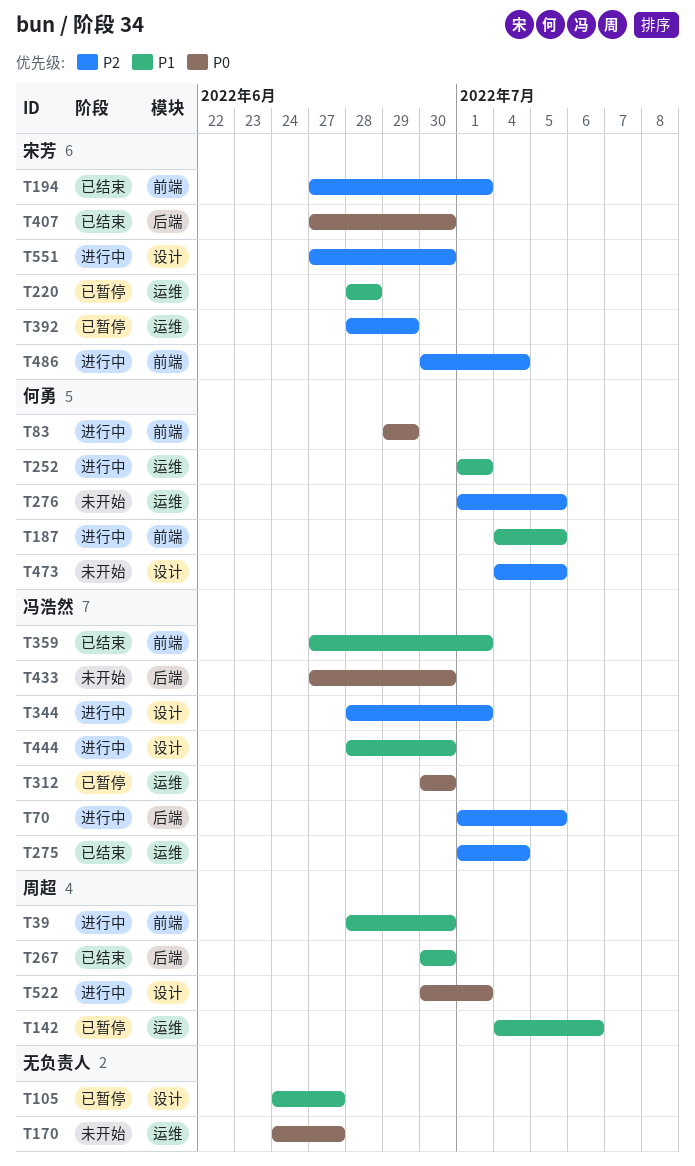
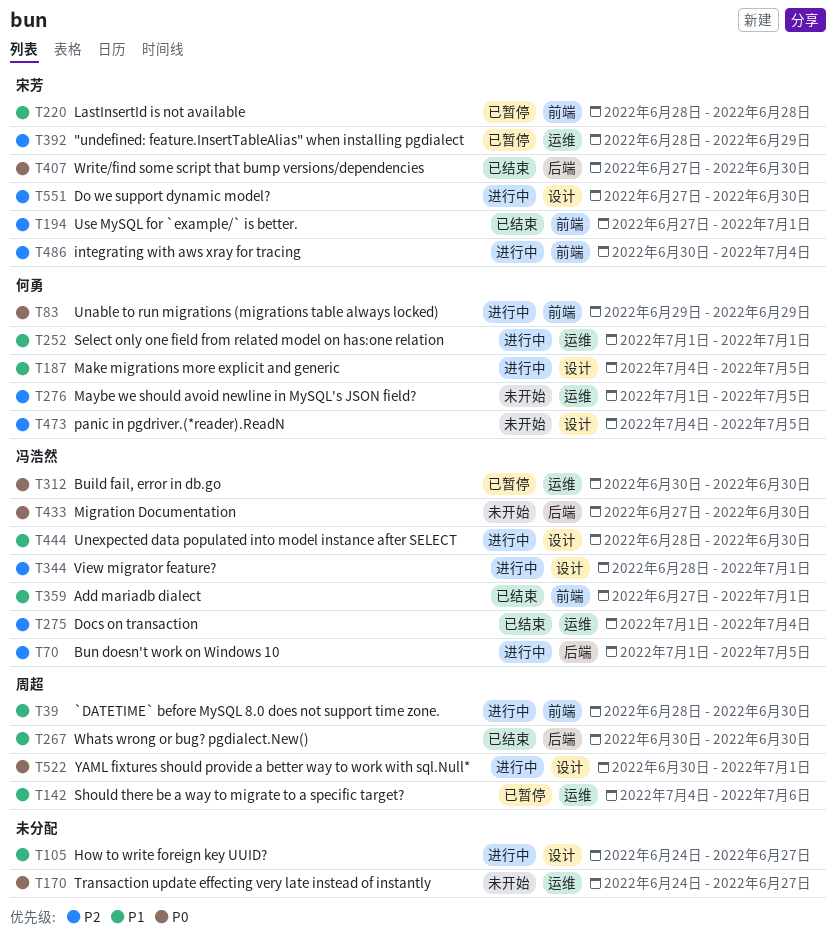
T105, status: 已暂停 -> 进行中
T187, label: 前端 -> 设计
T220, label: 运维 -> 前端

